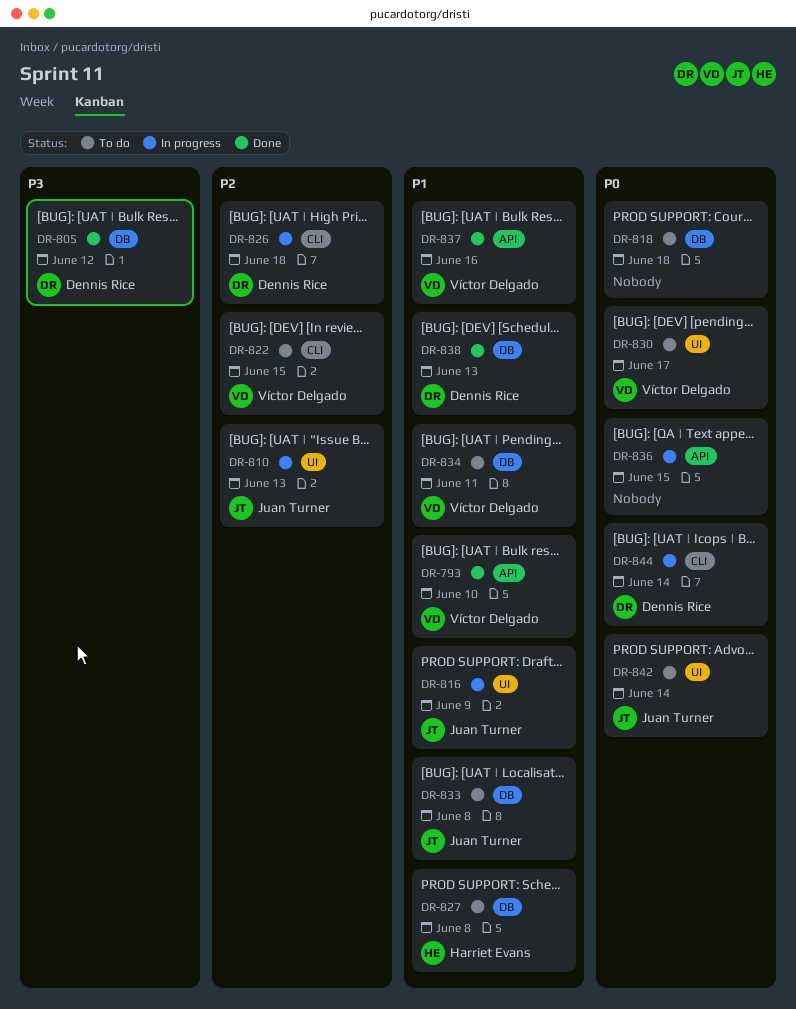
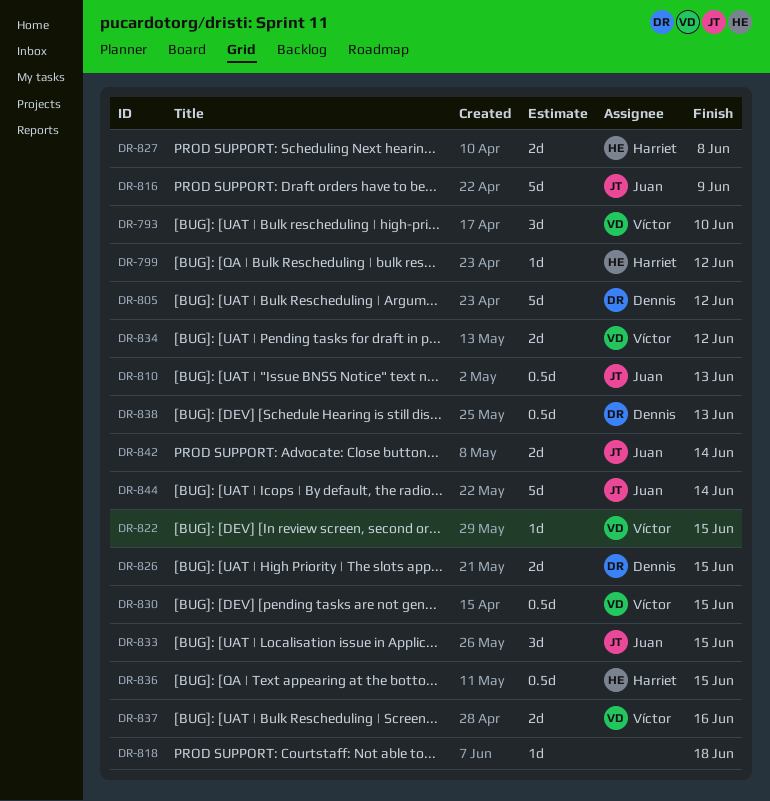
DR-799: none -> present
DR-826, due: Jun 18 -> Jun 15
DR-830, due: Jun 17 -> Jun 15
DR-833, due: Jun 8 -> Jun 15
DR-834, due: Jun 11 -> Jun 12
DR-836, owner: none -> Harriet Evans
DR-844, owner: Dennis Rice -> Juan Turner

